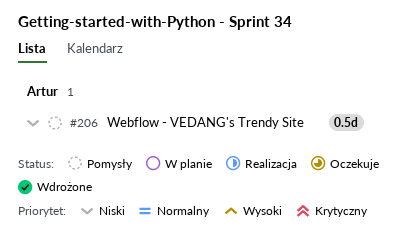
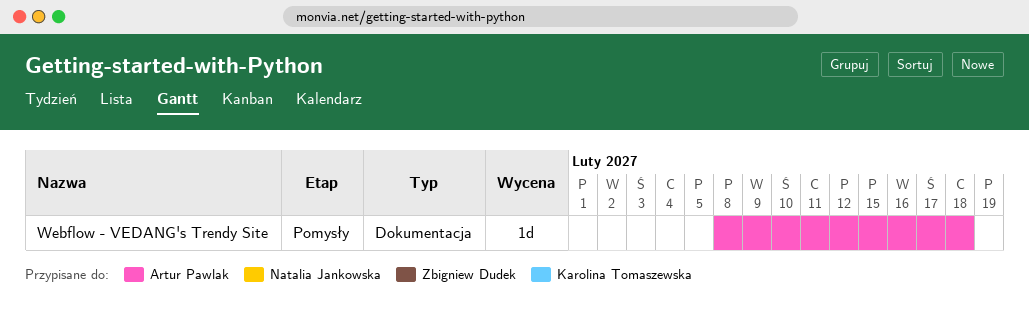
Webflow - VEDANG's Trendy Site, estimate: 0.5d -> 1d

